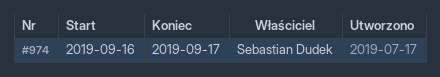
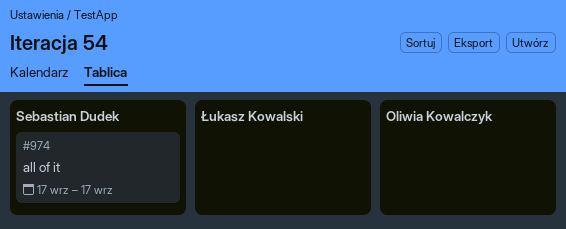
#974, start: Sep 16 -> Sep 17

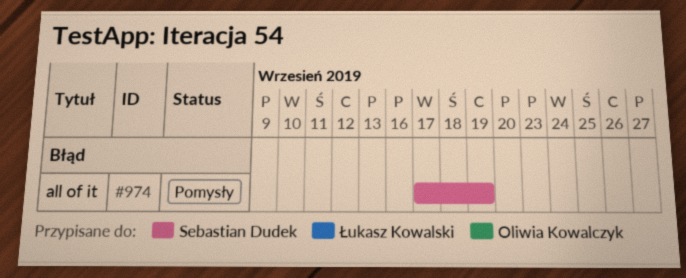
#974, due: Sep 17 -> Sep 19

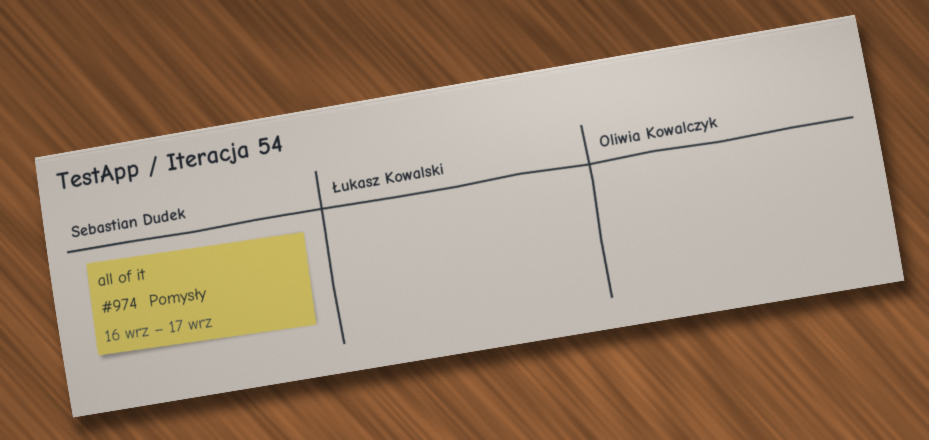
#974, start: Sep 17 -> Sep 16
#974, due: Sep 19 -> Sep 17

